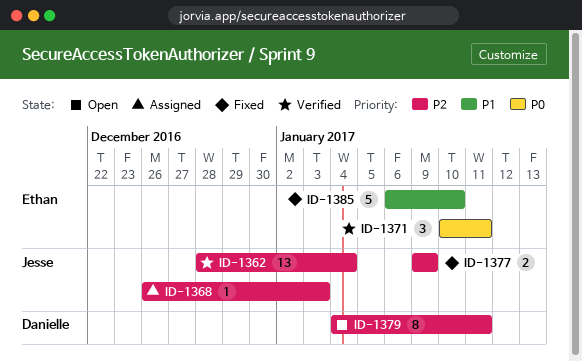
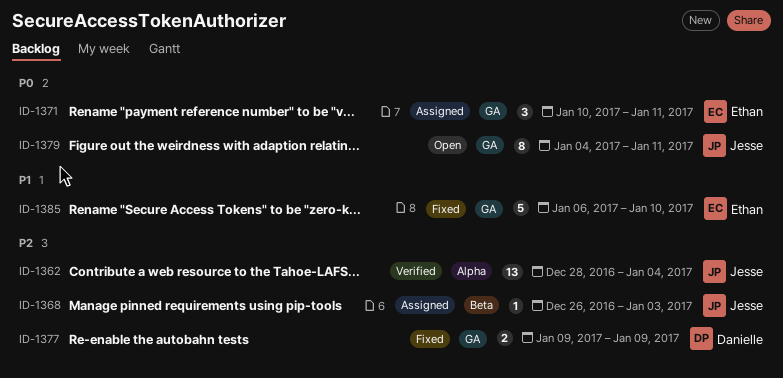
ID-1371, status: Verified -> Assigned
ID-1377, owner: Jesse -> Danielle
ID-1379, owner: Danielle -> Jesse
ID-1379, priority: P2 -> P0

